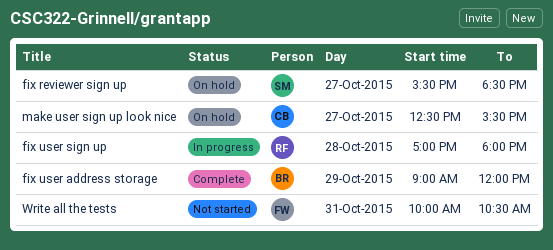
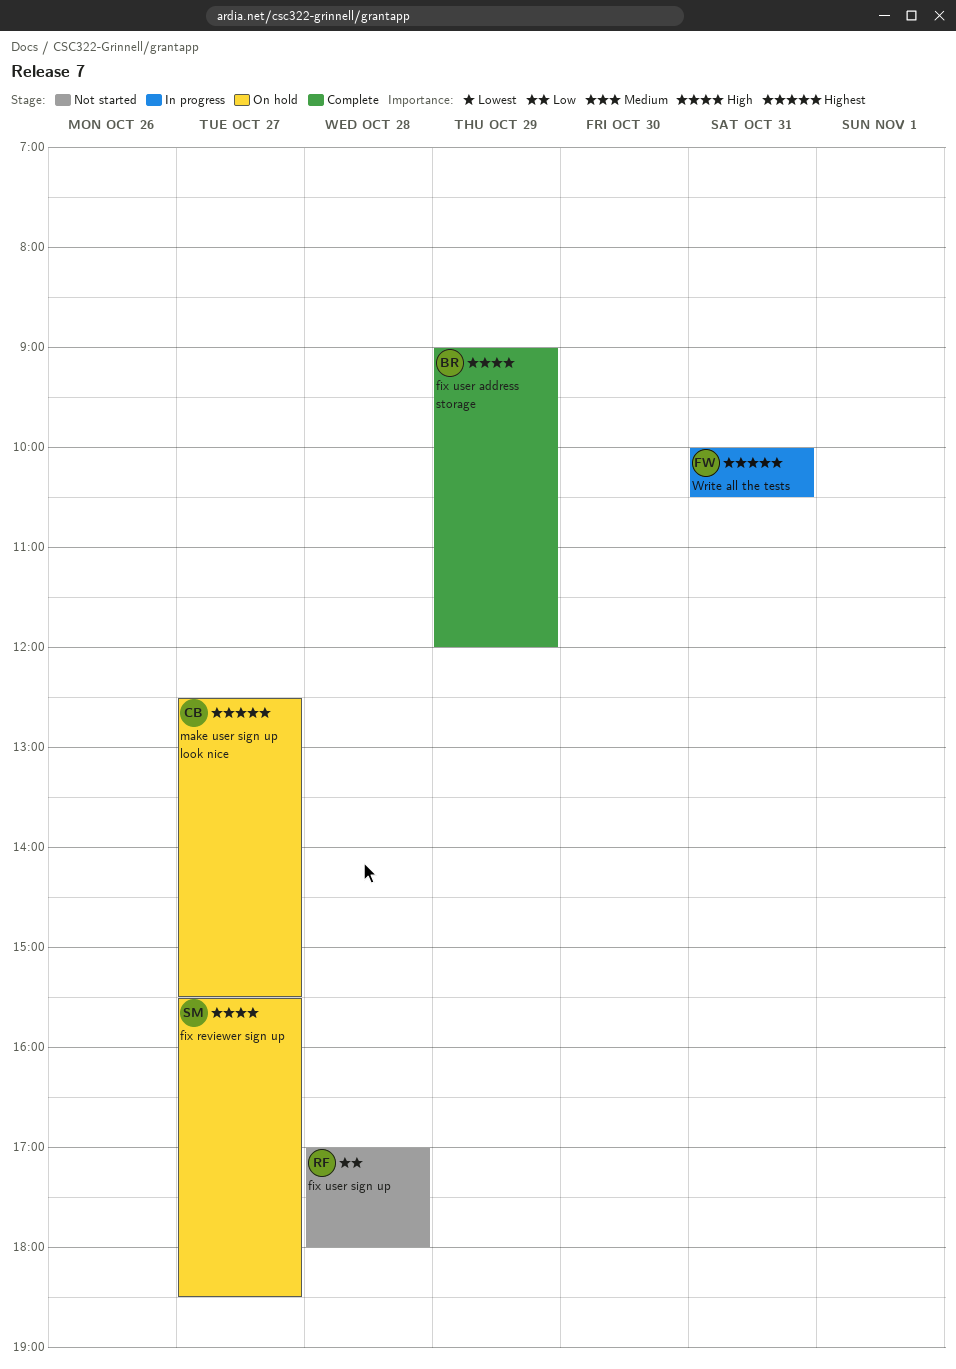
fix user sign up, status: In progress -> Not started
Write all the tests, status: Not started -> In progress

